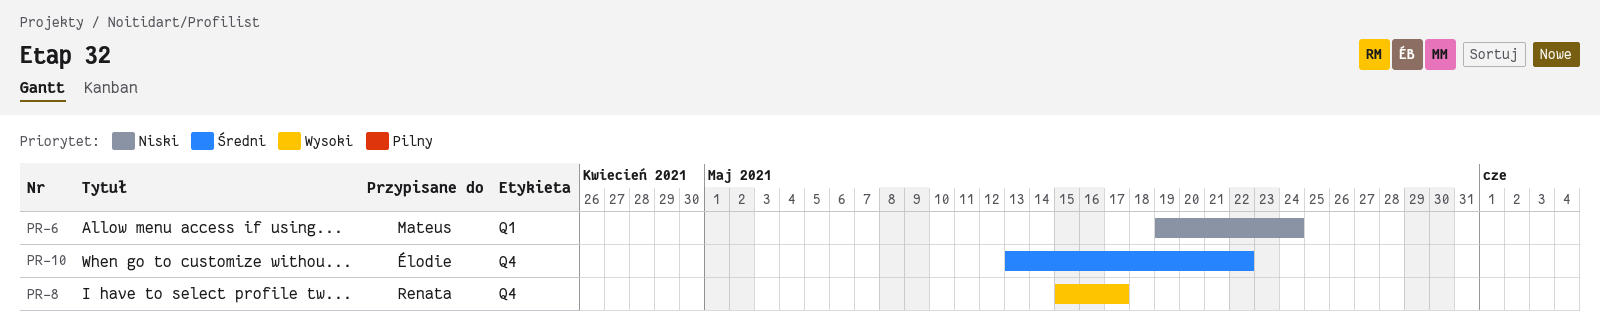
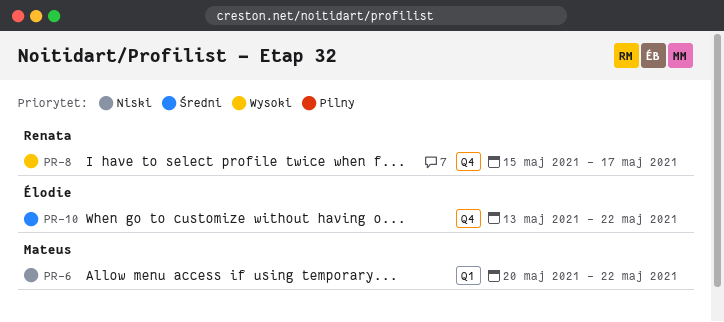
PR-6, start: May 19 -> May 20
PR-6, due: May 24 -> May 22

